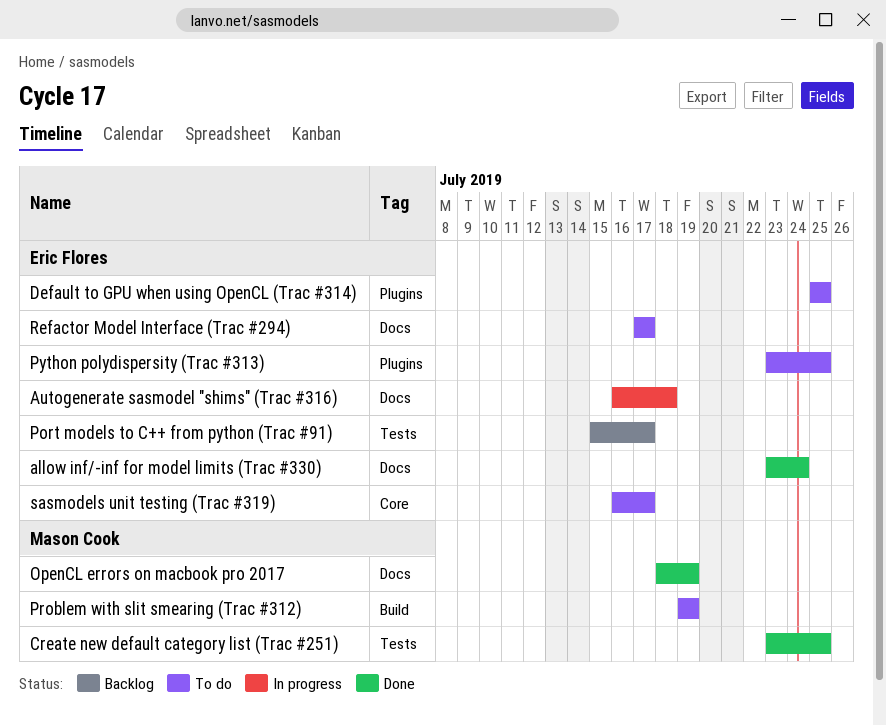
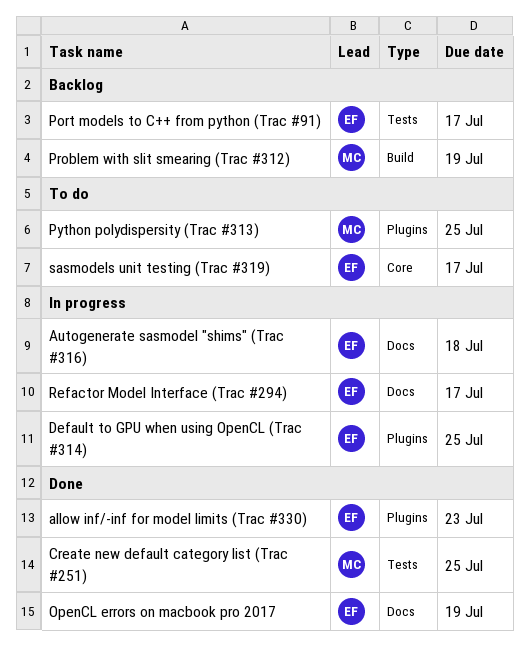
allow inf/-inf for model limits (Trac #330), label: Docs -> Plugins
allow inf/-inf for model limits (Trac #330), due: Jul 24 -> Jul 23
Default to GPU when using OpenCL (Trac #314), status: To do -> In progress
OpenCL errors on macbook pro 2017, owner: Mason Cook -> Eric Flores
Problem with slit smearing (Trac #312), status: To do -> Backlog
Python polydispersity (Trac #313), owner: Eric Flores -> Mason Cook
Refactor Model Interface (Trac #294), status: To do -> In progress

